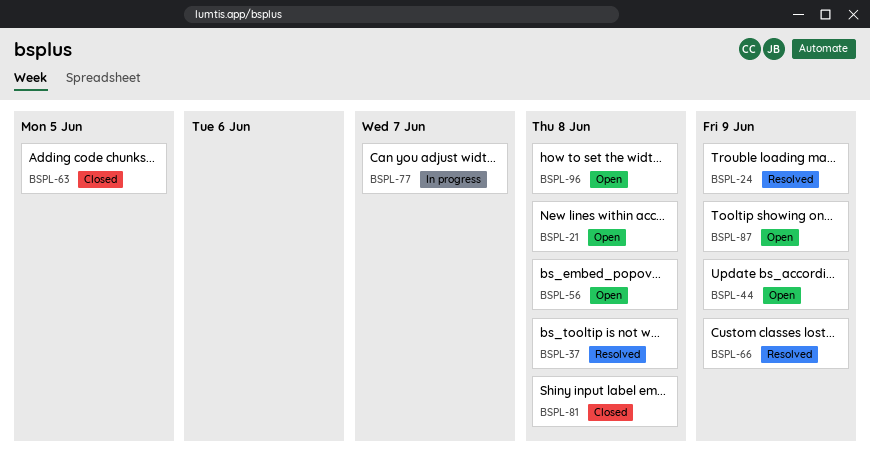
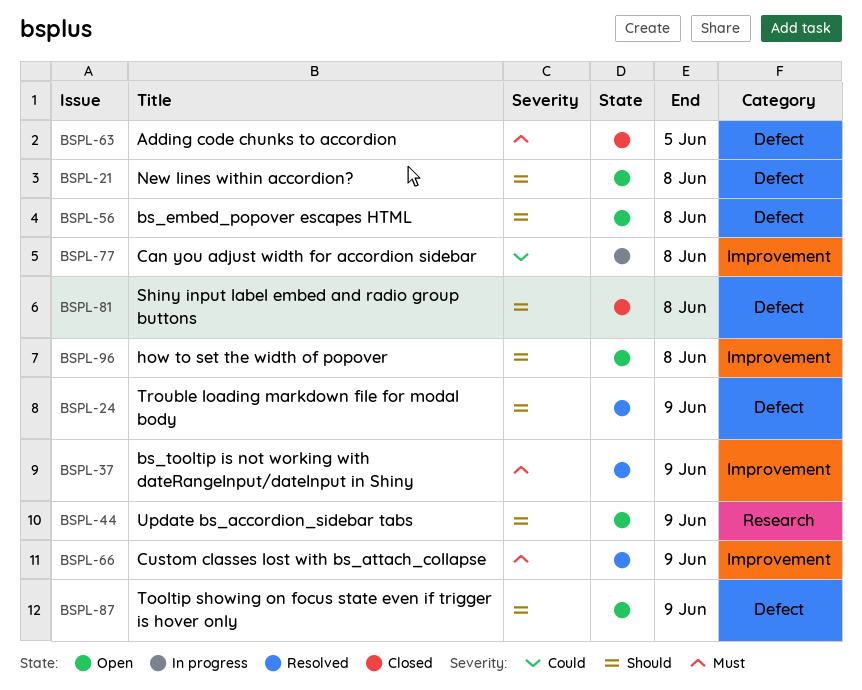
BSPL-37, due: Jun 8 -> Jun 9
BSPL-77, due: Jun 7 -> Jun 8

